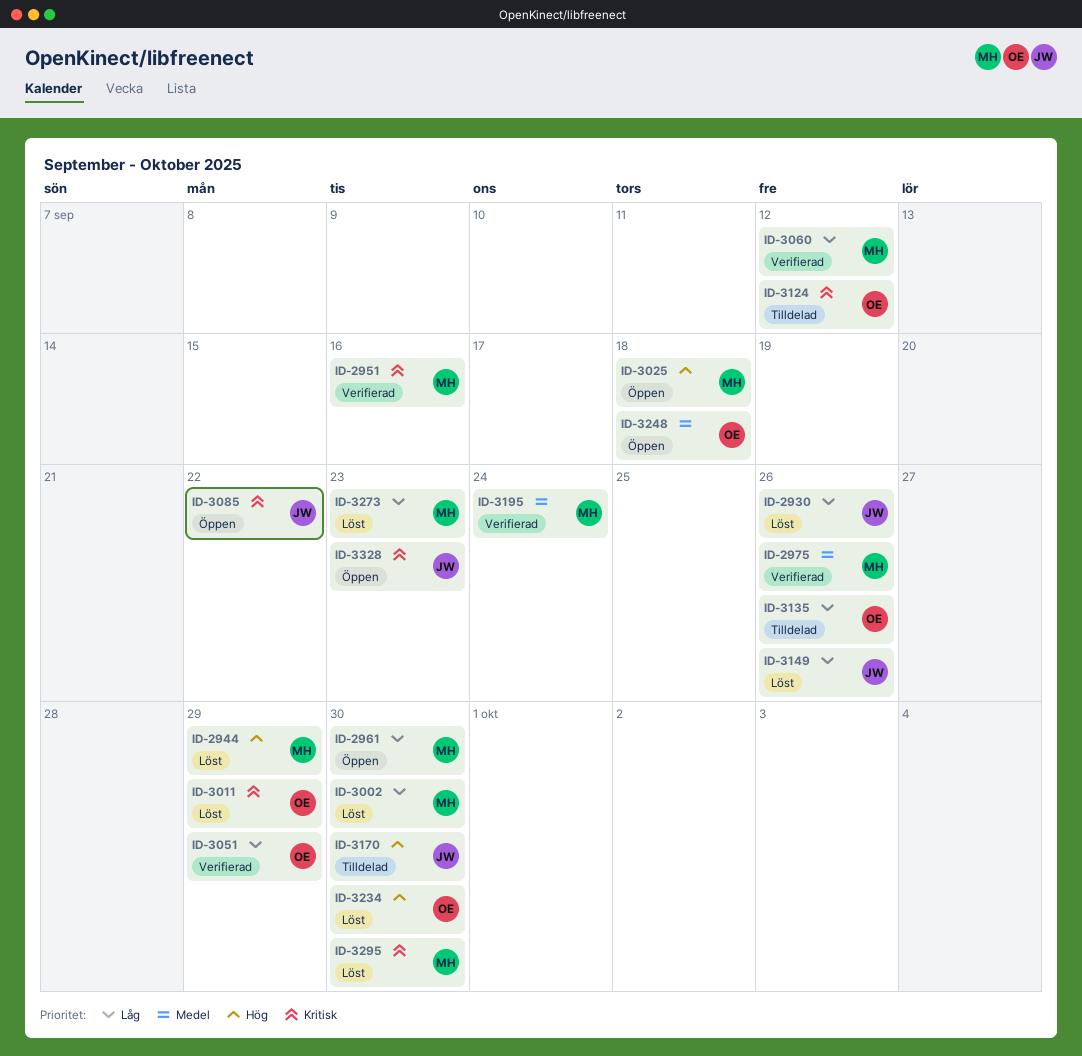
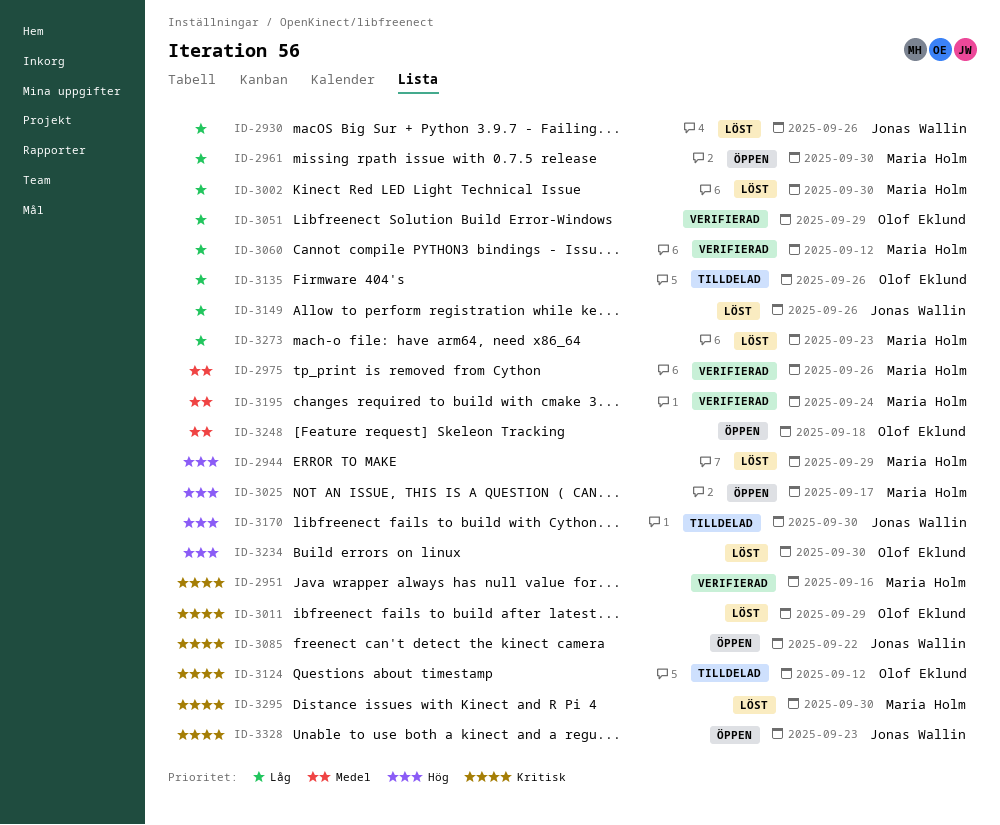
ID-3025, due: Sep 18 -> Sep 17

